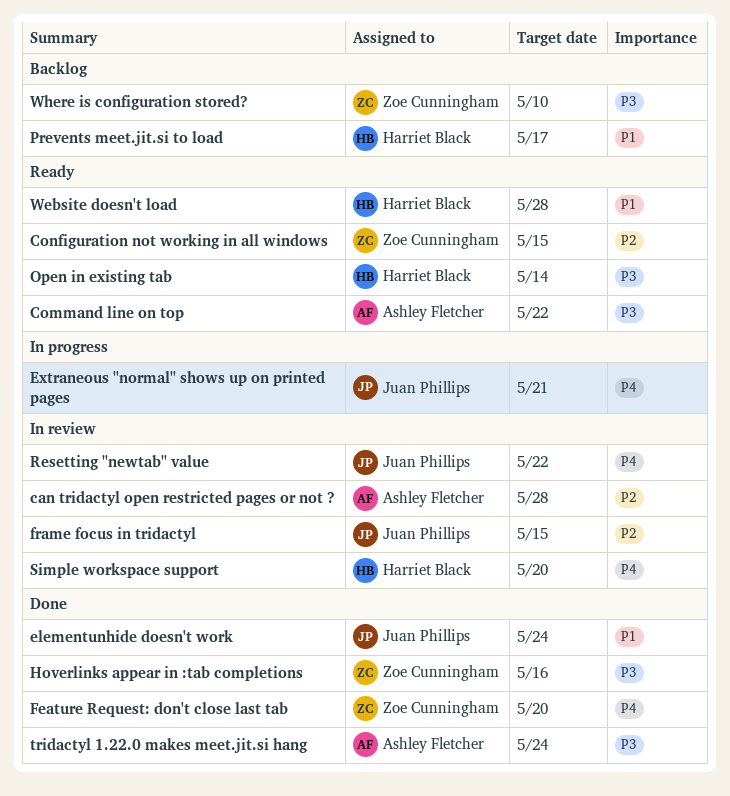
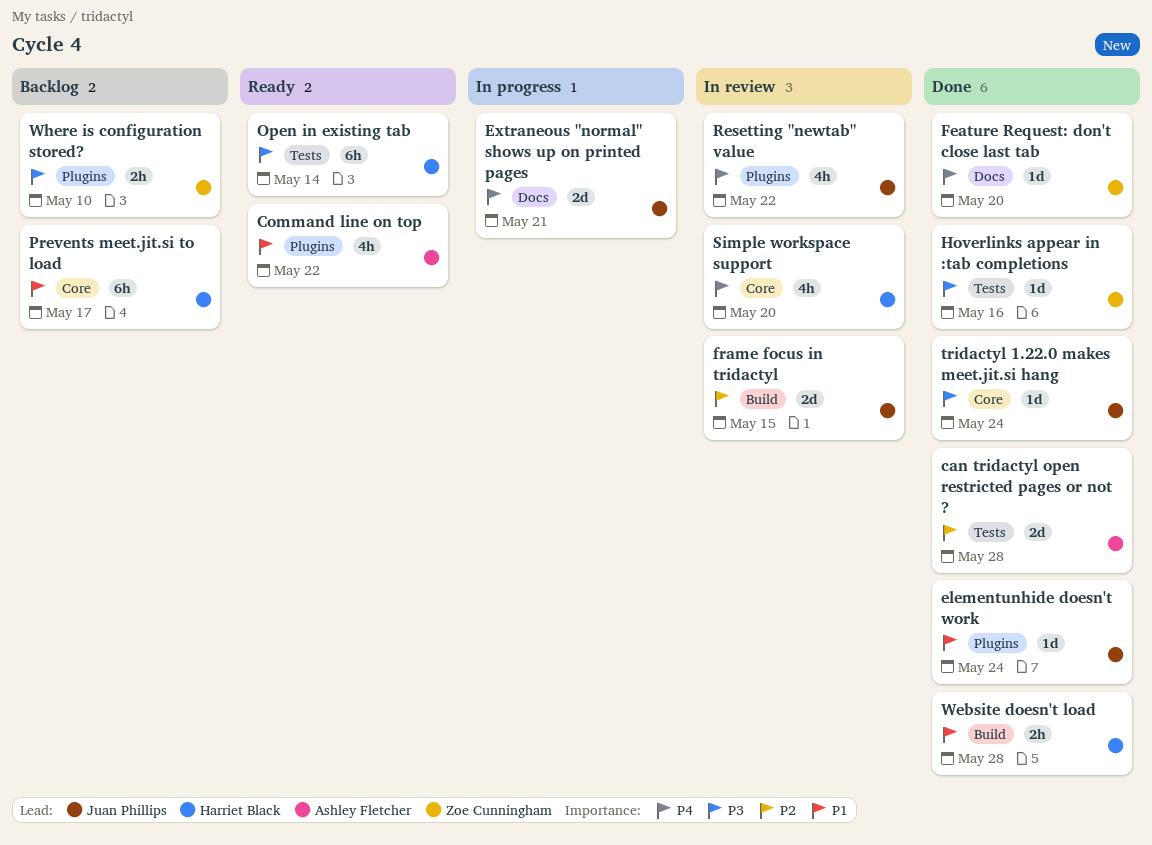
can tridactyl open restricted pages or not ?, status: In review -> Done
Command line on top, priority: P3 -> P1
Configuration not working in all windows: present -> none
tridactyl 1.22.0 makes meet.jit.si hang, owner: Ashley Fletcher -> Juan Phillips
Website doesn't load, status: Ready -> Done

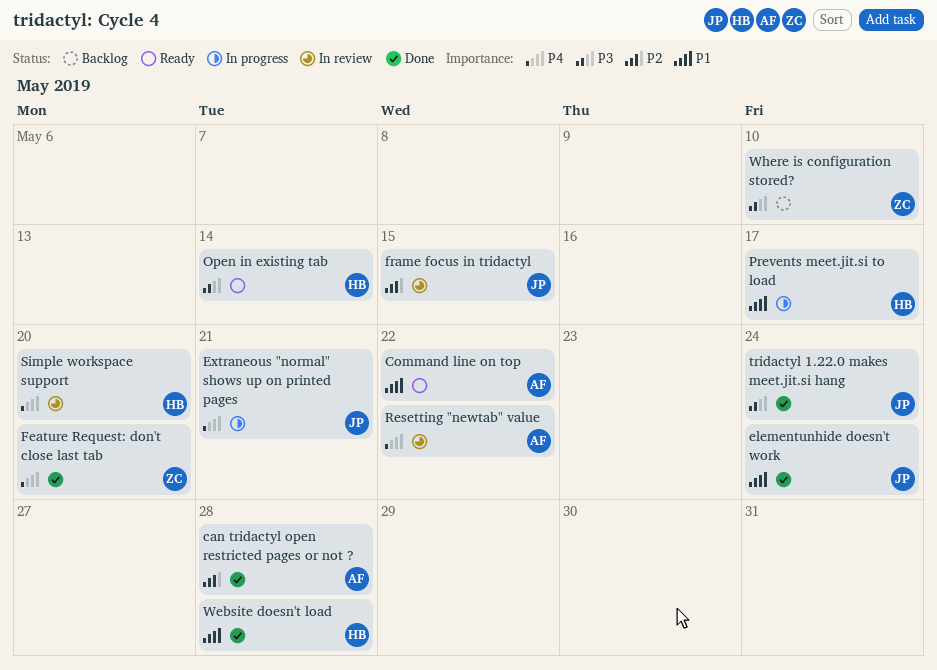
Hoverlinks appear in :tab completions: present -> none
Prevents meet.jit.si to load, status: Backlog -> In progress
Resetting "newtab" value, owner: Juan Phillips -> Ashley Fletcher

